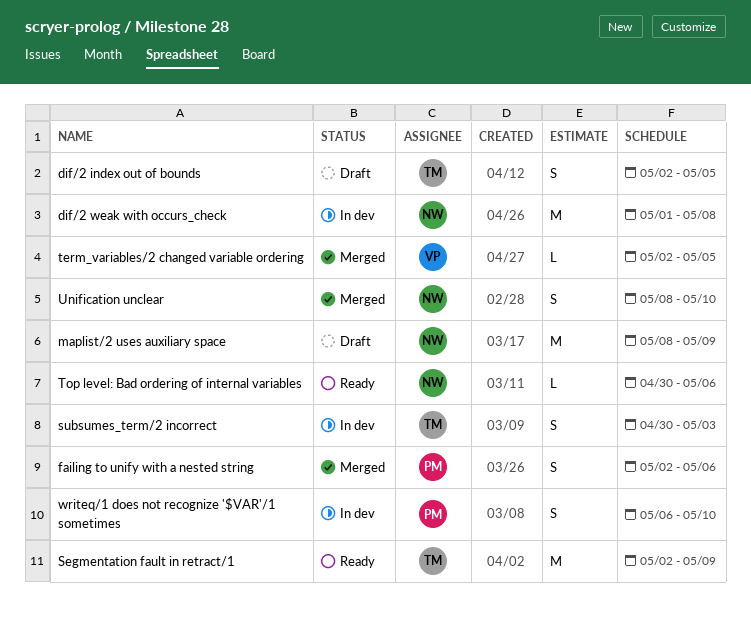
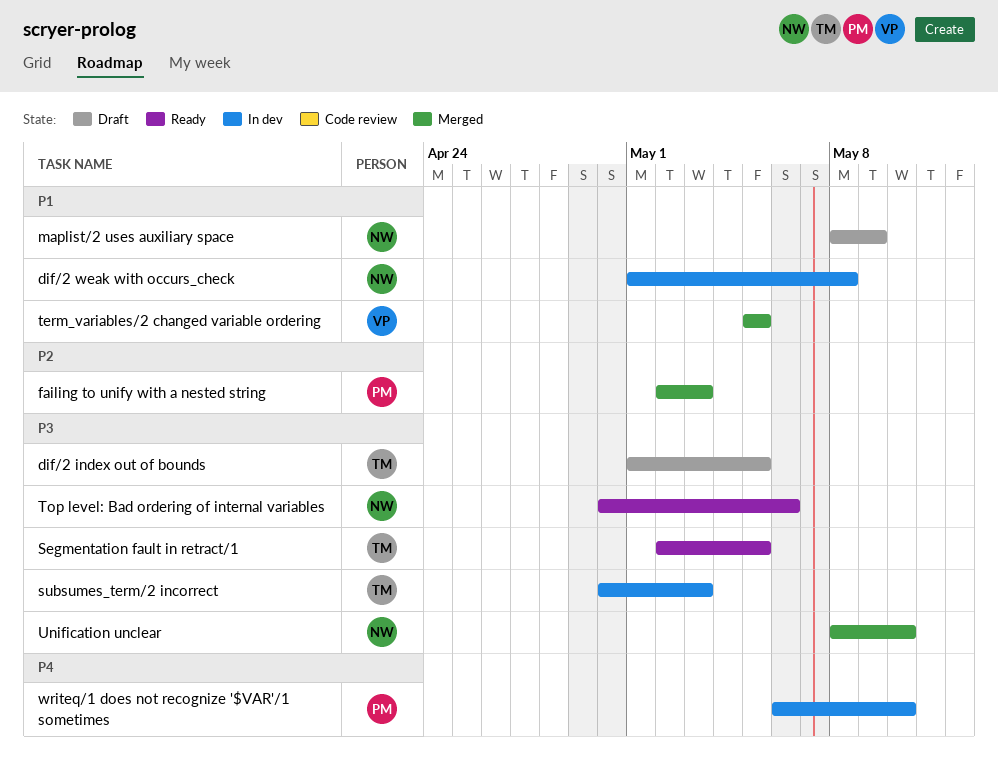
dif/2 index out of bounds, start: May 2 -> May 1
failing to unify with a nested string, due: May 6 -> May 3
Segmentation fault in retract/1, due: May 9 -> May 5
term_variables/2 changed variable ordering, start: May 2 -> May 5

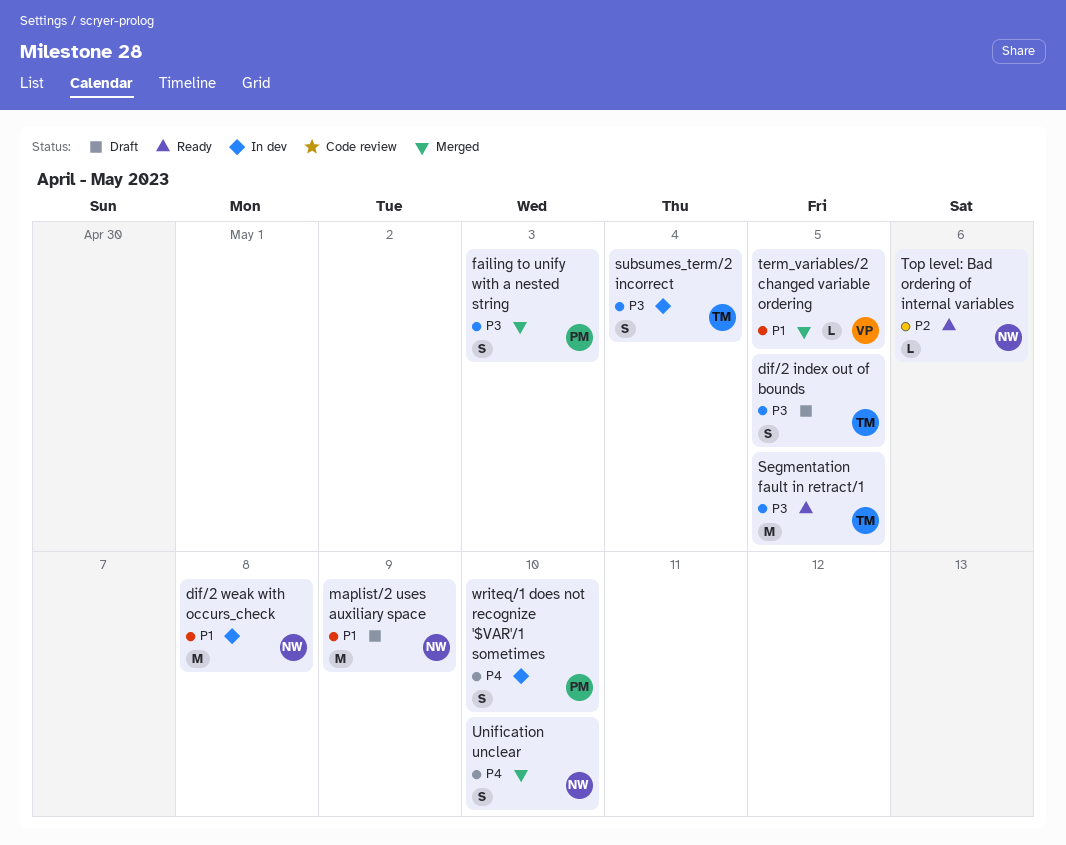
failing to unify with a nested string, priority: P2 -> P3
subsumes_term/2 incorrect, due: May 3 -> May 4
Top level: Bad ordering of internal variables, priority: P3 -> P2
Unification unclear, priority: P3 -> P4

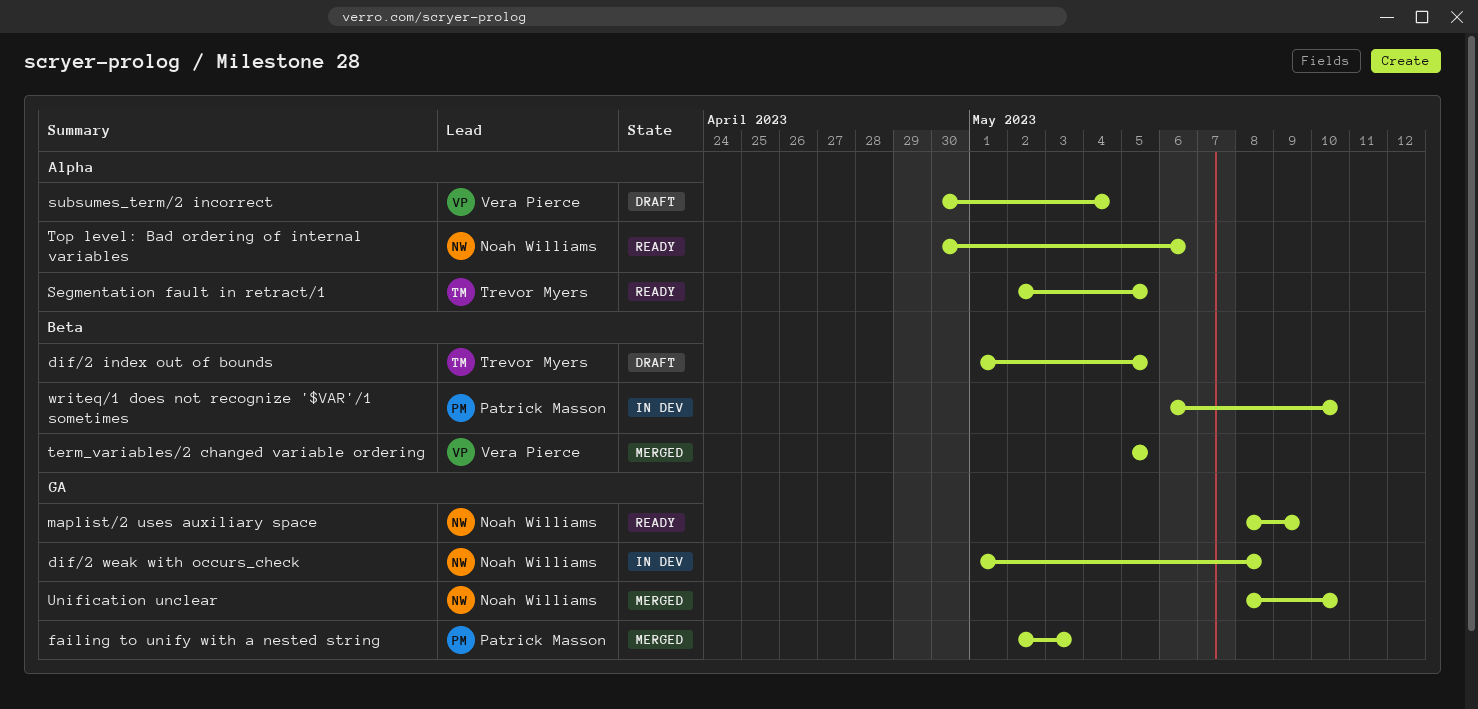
maplist/2 uses auxiliary space, status: Draft -> Ready
subsumes_term/2 incorrect, status: In dev -> Draft
subsumes_term/2 incorrect, owner: Trevor Myers -> Vera Pierce

